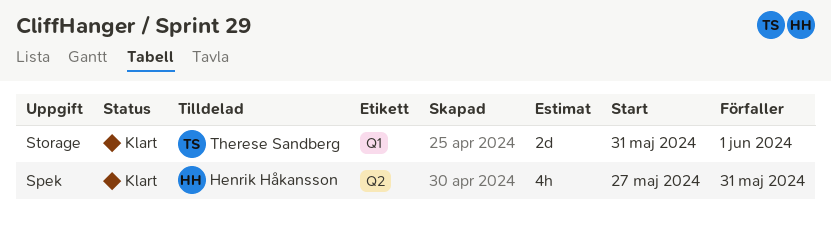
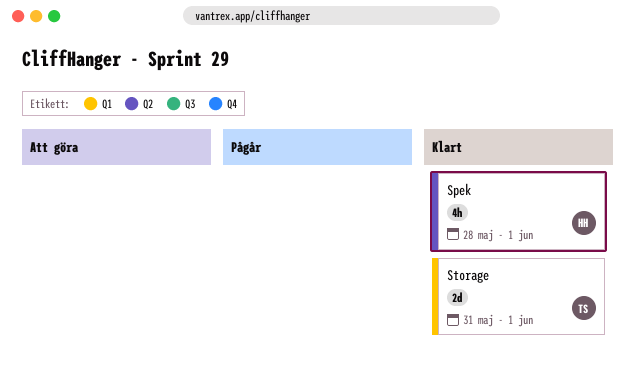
Spek, start: May 27 -> May 28
Spek, due: May 31 -> Jun 1

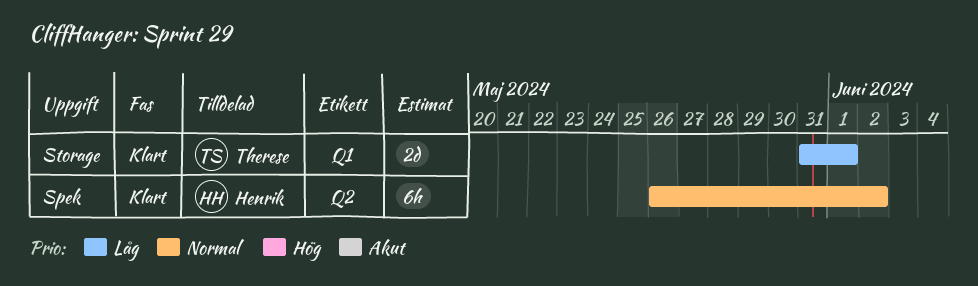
Spek, estimate: 4h -> 6h
Spek, start: May 28 -> May 26
Spek, due: Jun 1 -> Jun 2

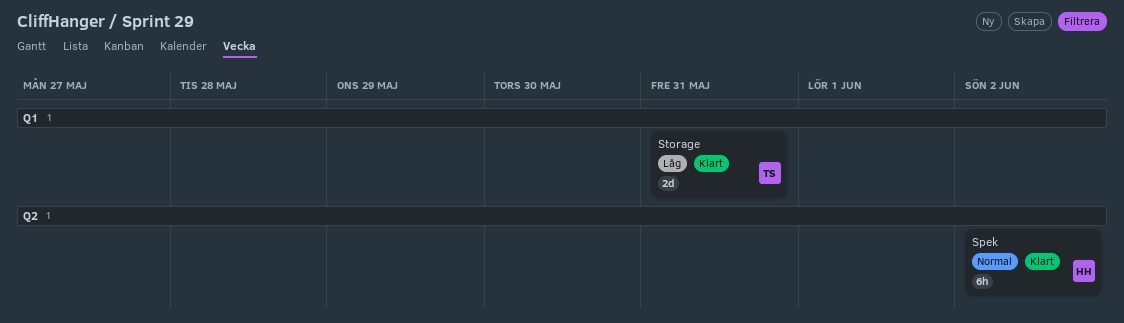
Storage, due: Jun 1 -> May 31

